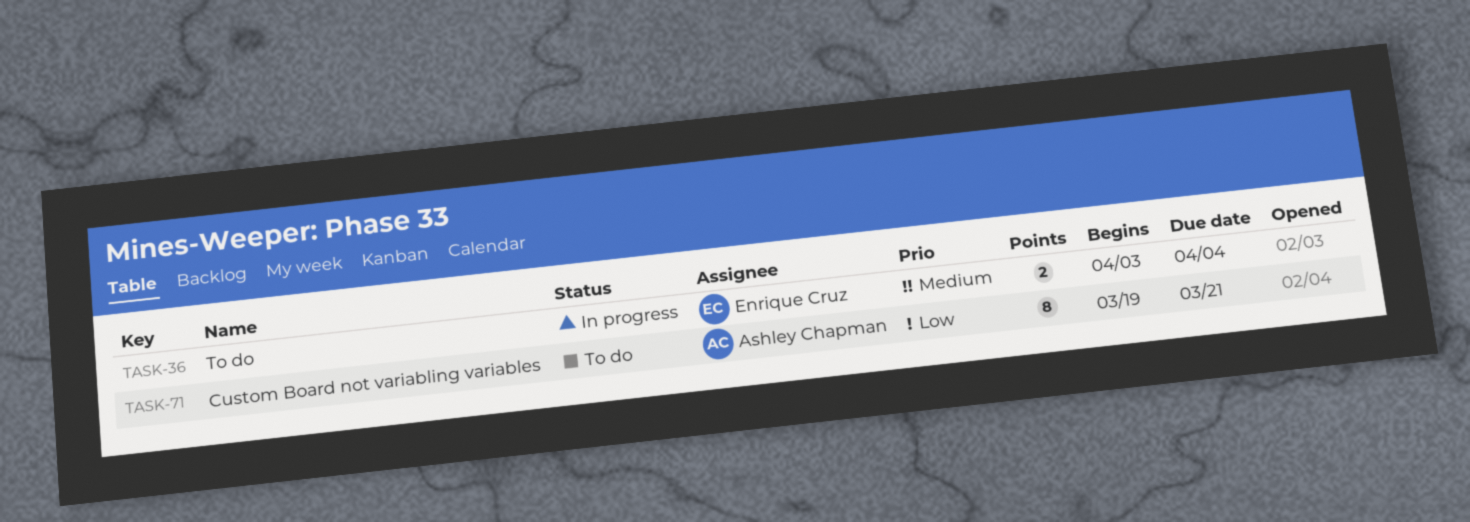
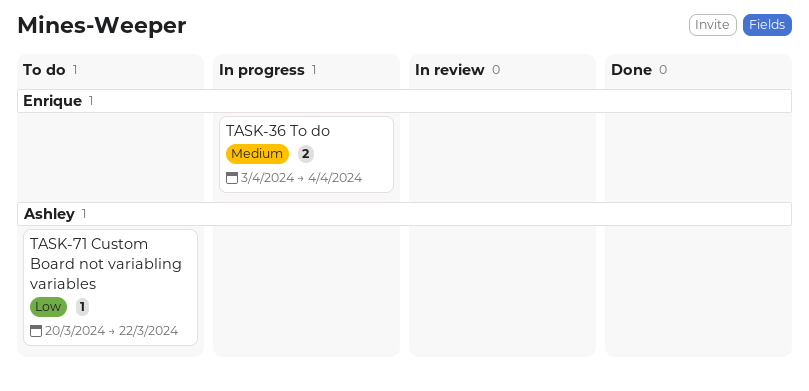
TASK-71, estimate: 8 -> 1
TASK-71, start: Mar 19 -> Mar 20
TASK-71, due: Mar 21 -> Mar 22

